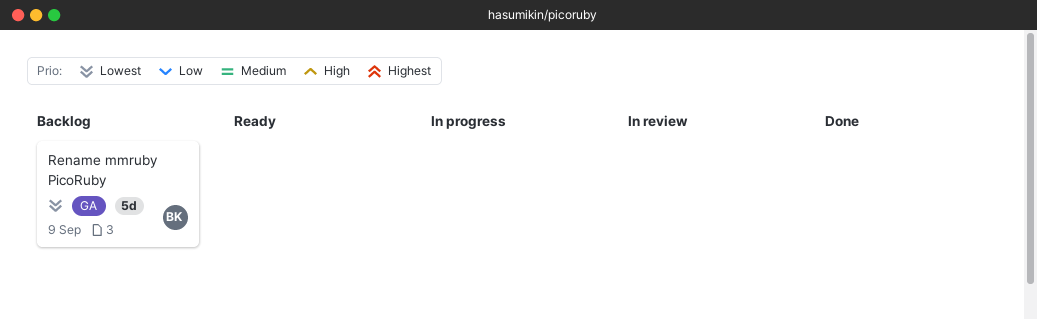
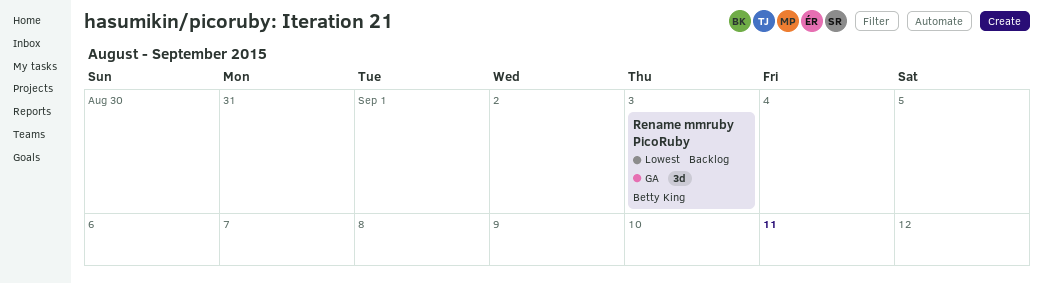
Rename mmruby PicoRuby, estimate: 5d -> 3d
Rename mmruby PicoRuby, due: Sep 9 -> Sep 3

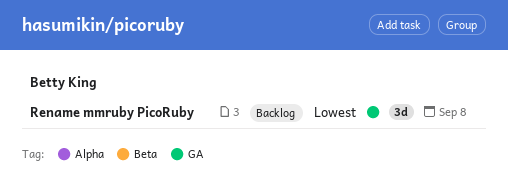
Rename mmruby PicoRuby, due: Sep 3 -> Sep 8

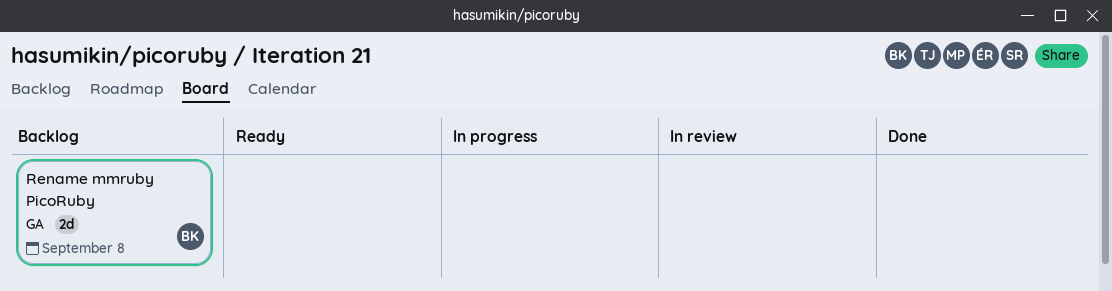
Rename mmruby PicoRuby, estimate: 3d -> 2d

